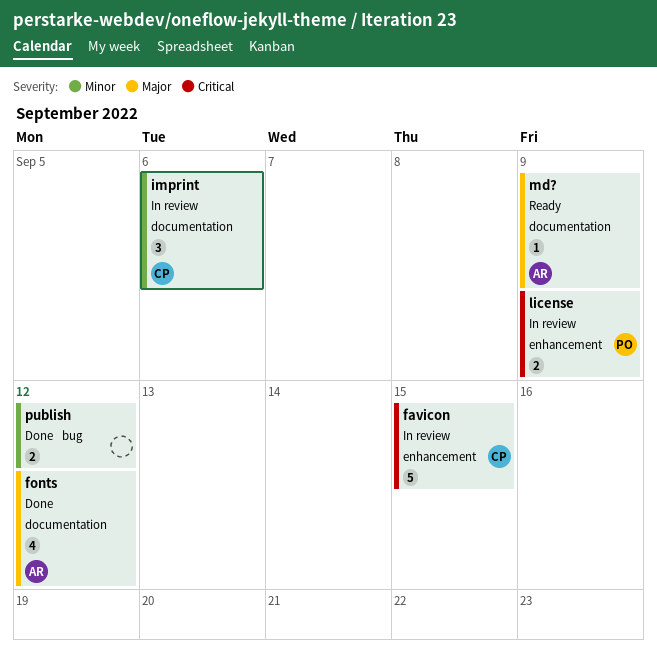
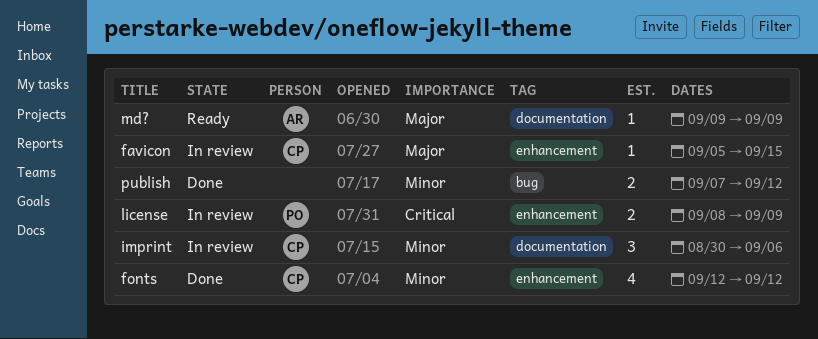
favicon, priority: Critical -> Major
favicon, estimate: 5 -> 1
fonts, owner: AR -> CP
fonts, priority: Major -> Minor
fonts, label: documentation -> enhancement

